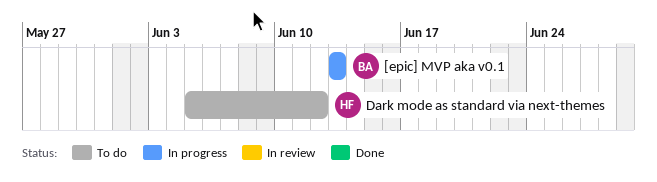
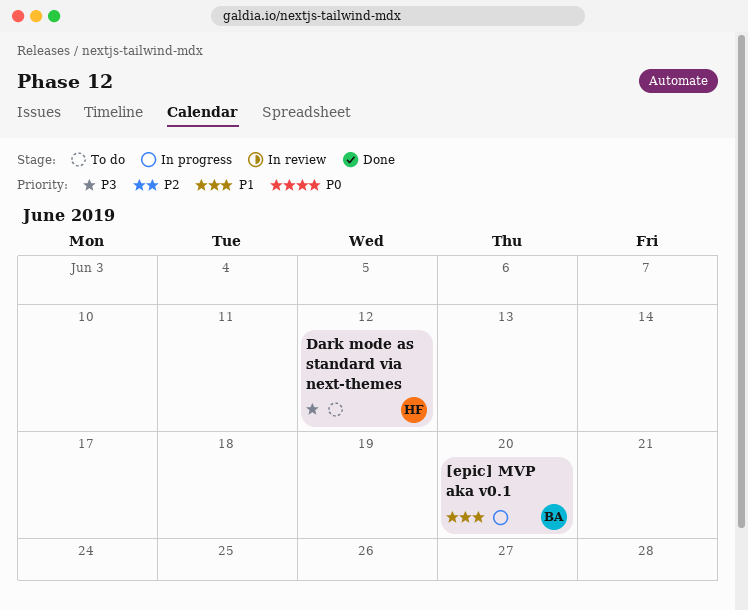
[epic] MVP aka v0.1, due: Jun 13 -> Jun 20

